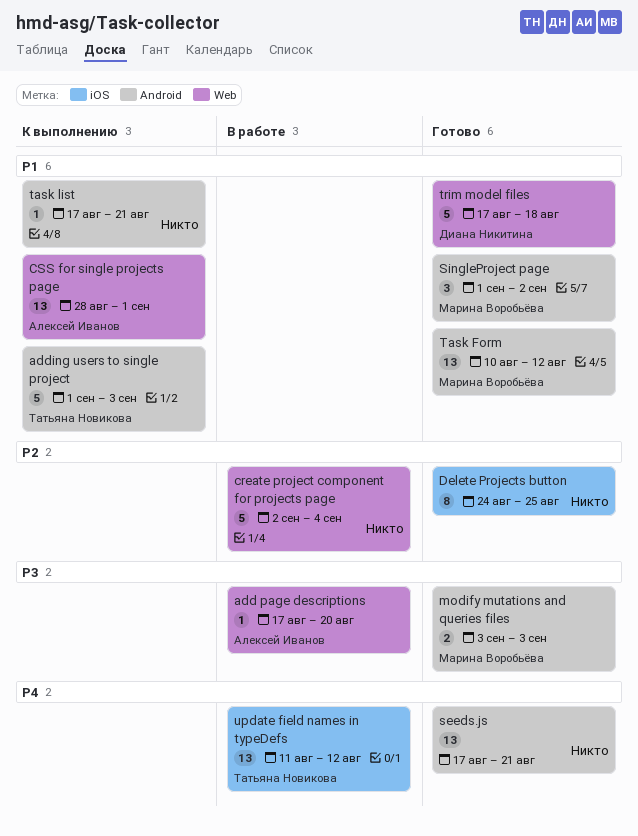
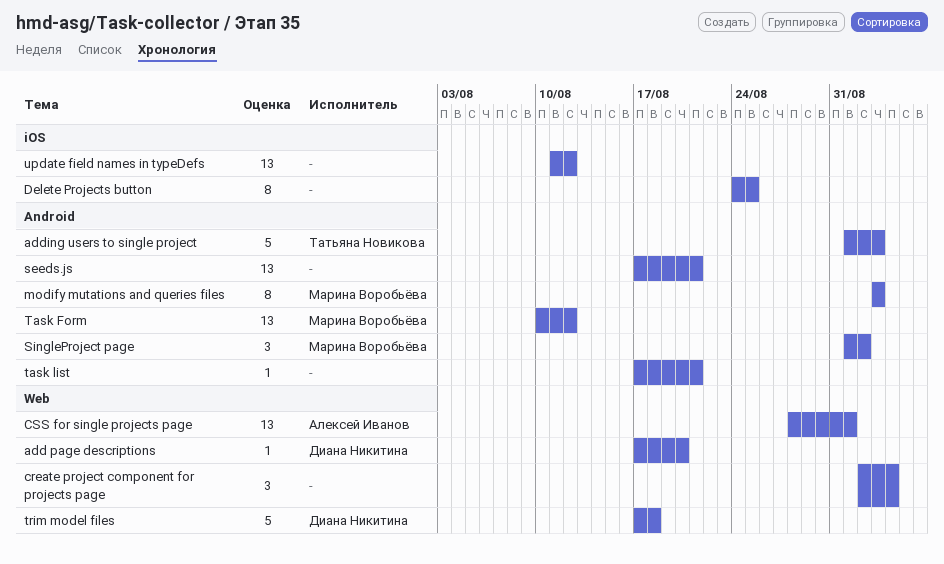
add page descriptions, owner: Алексей Иванов -> Диана Никитина
create project component for projects page, estimate: 5 -> 3
modify mutations and queries files, estimate: 2 -> 8
update field names in typeDefs, owner: Татьяна Новикова -> none

